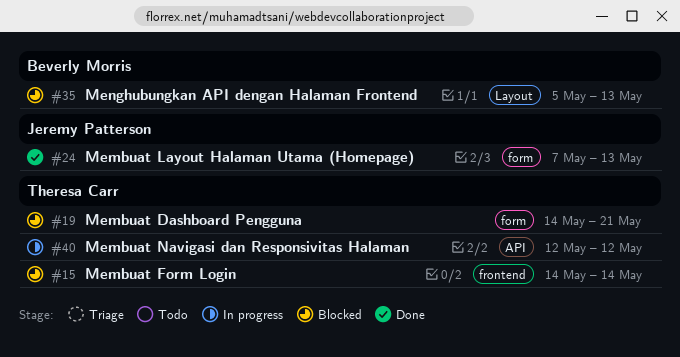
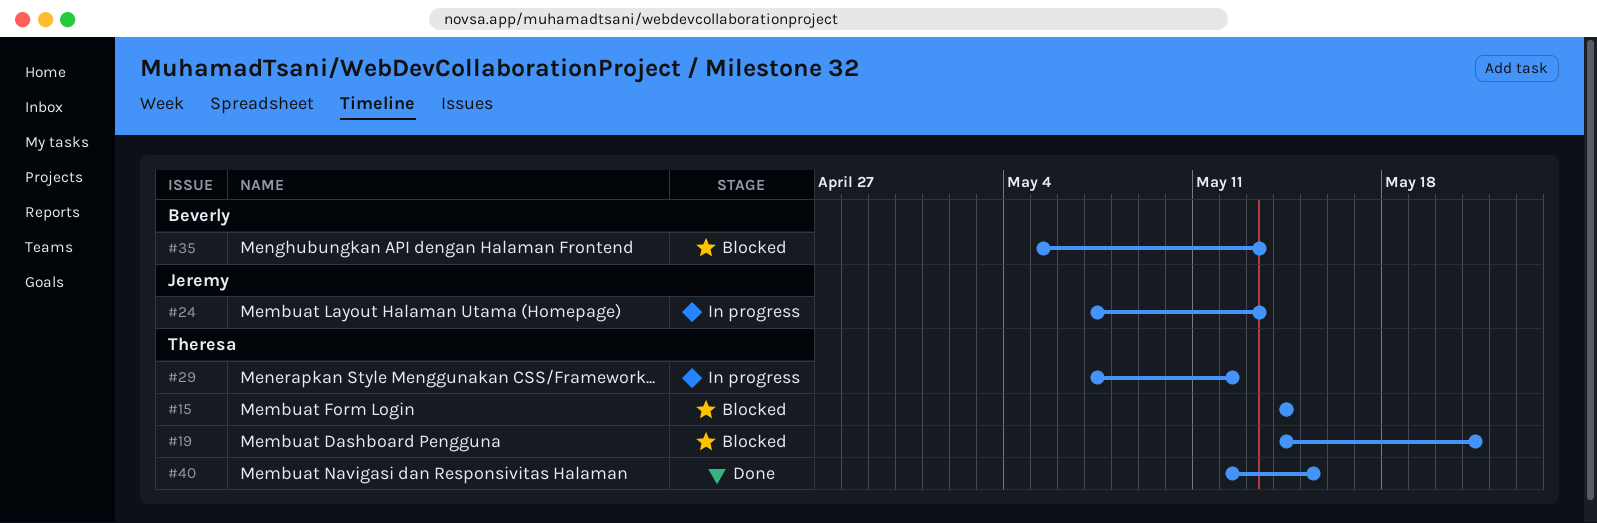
#24, status: Done -> In progress
#29: none -> present
#40, status: In progress -> Done
#40, due: May 12 -> May 15

